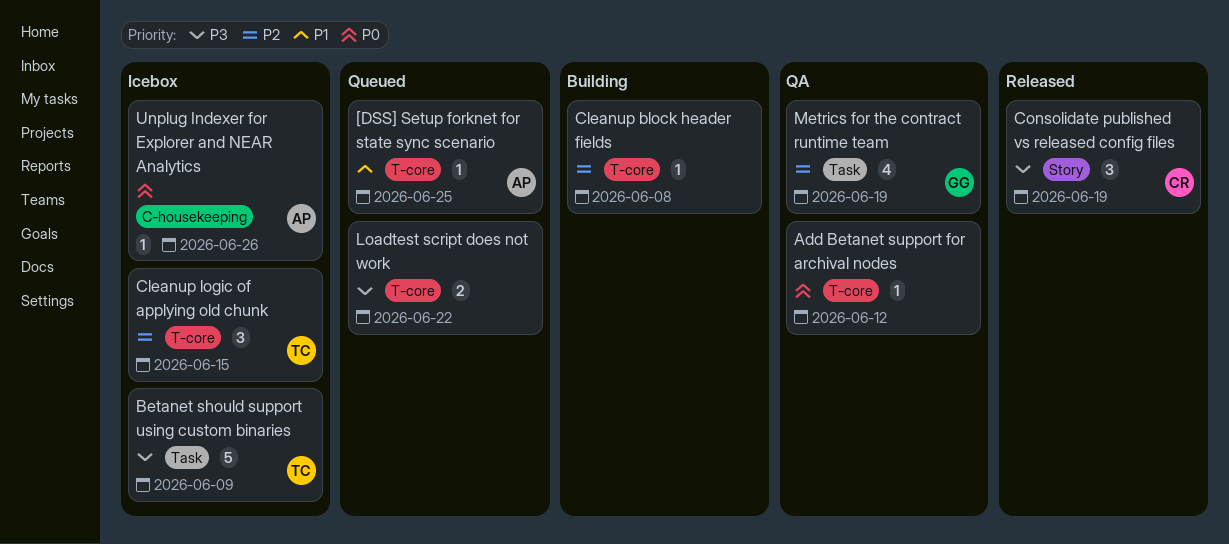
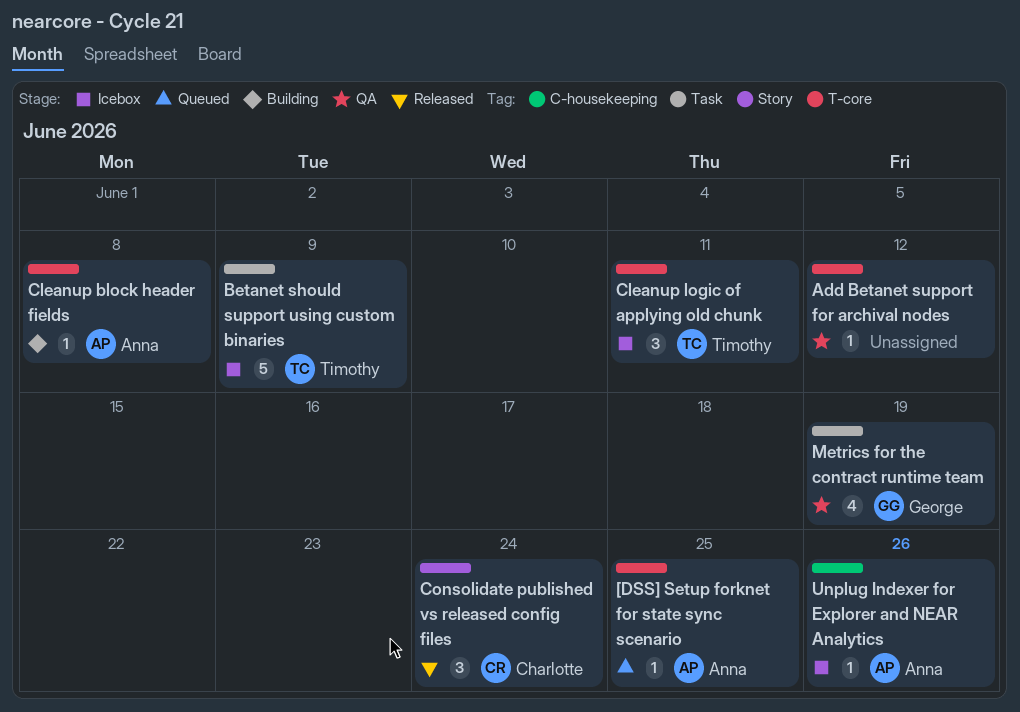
Cleanup block header fields, owner: none -> Anna
Cleanup logic of applying old chunk, due: Jun 15 -> Jun 11
Consolidate published vs released config files, due: Jun 19 -> Jun 24
Loadtest script does not work: present -> none

